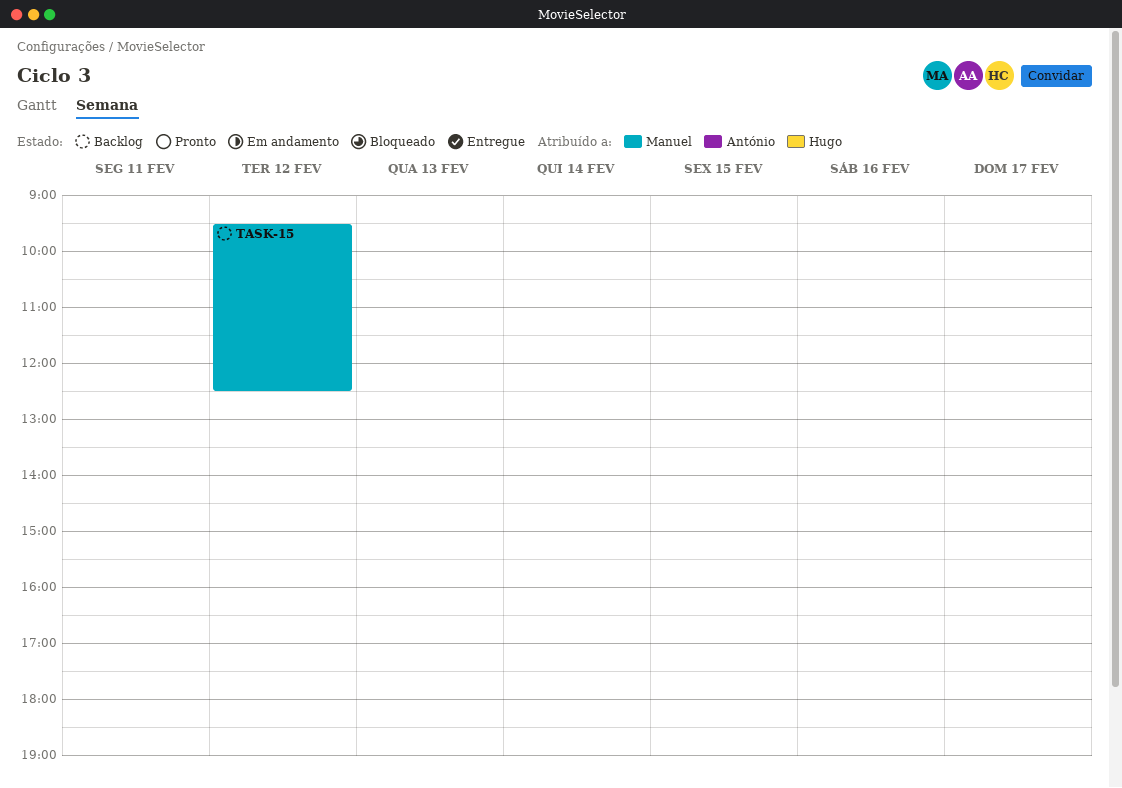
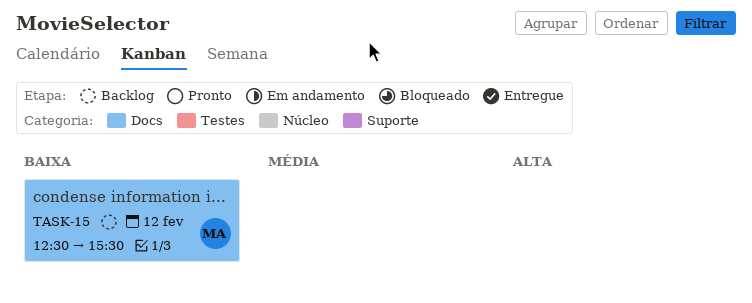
TASK-15, begins: 09:30 -> 12:30
TASK-15, ends: 12:30 -> 15:30

